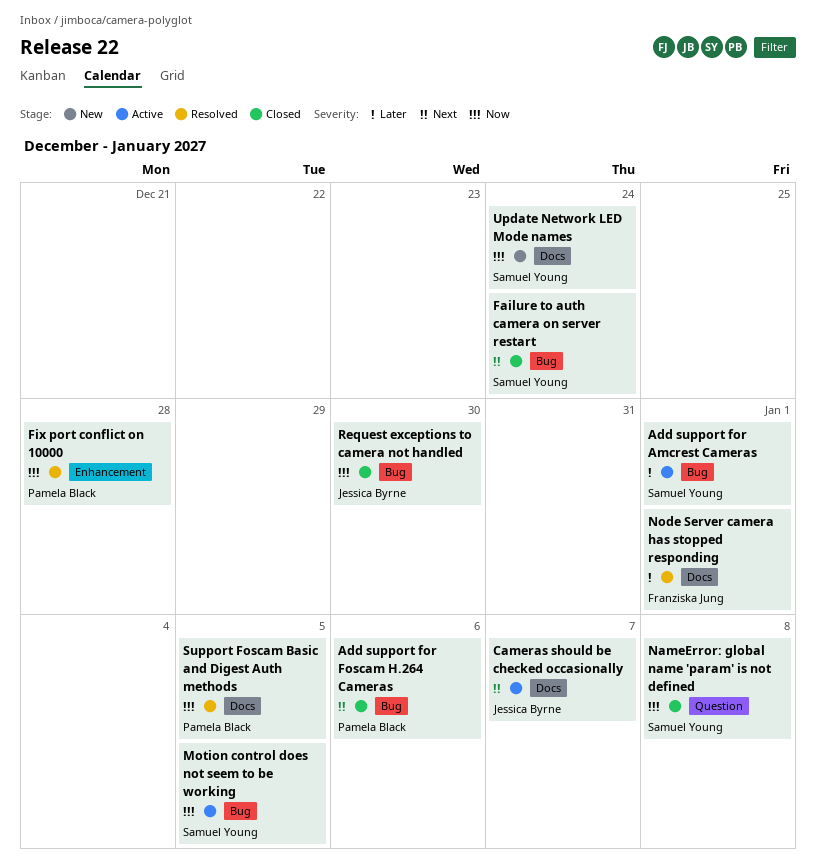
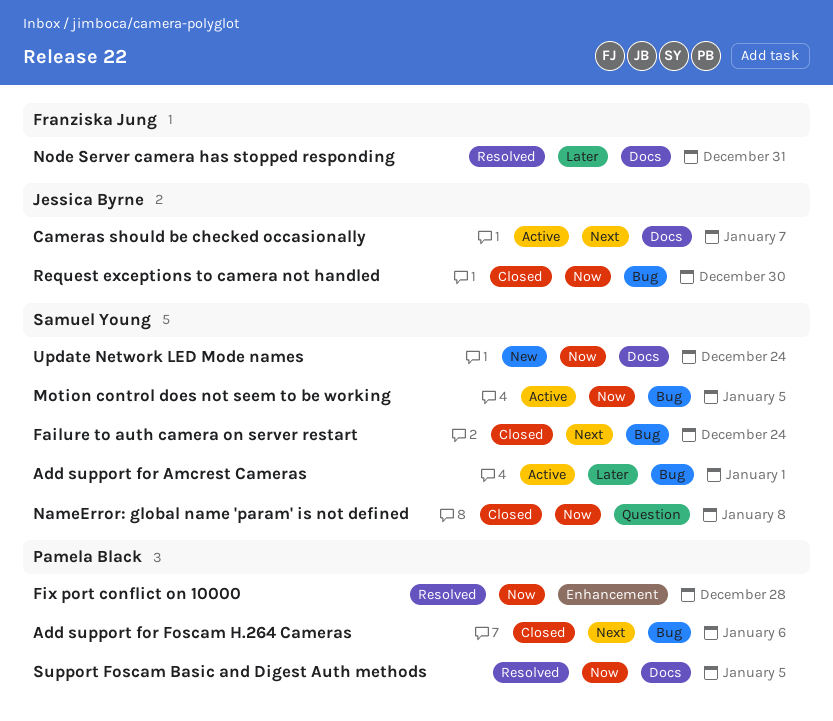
Node Server camera has stopped responding, due: Jan 1 -> Dec 31

